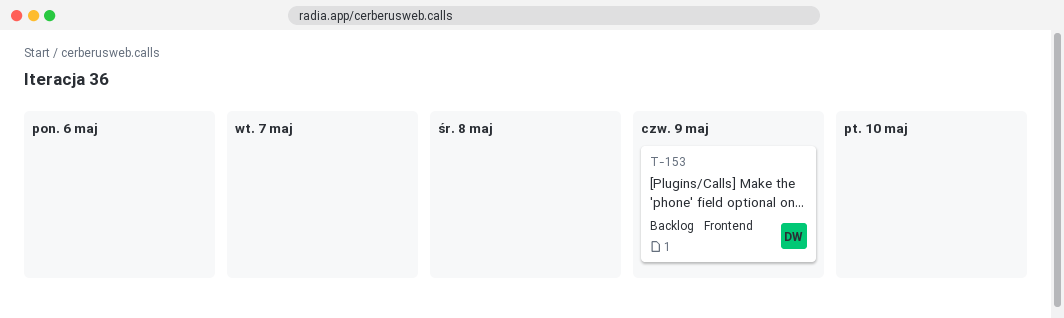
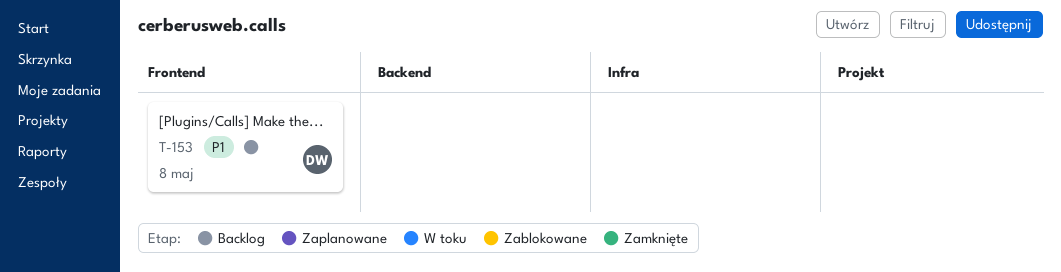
T-153, due: May 9 -> May 8

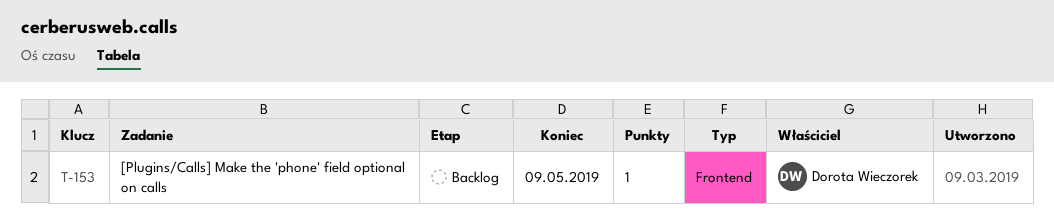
T-153, due: May 8 -> May 9

